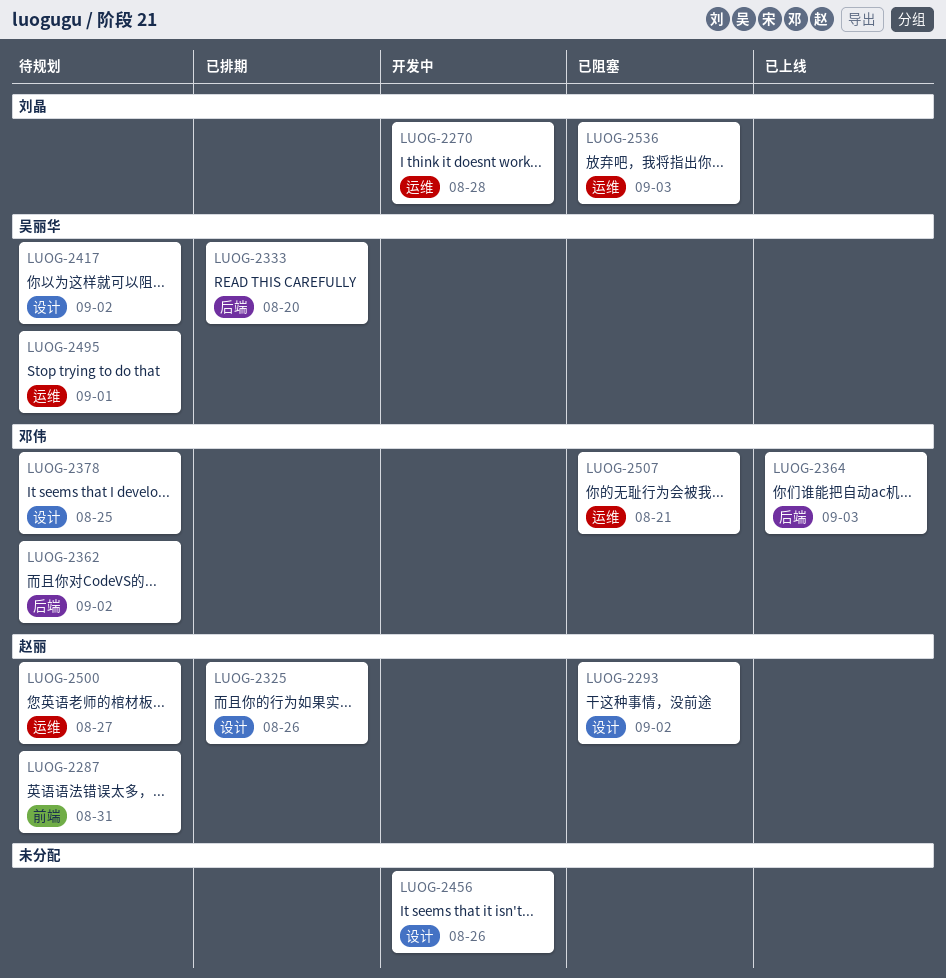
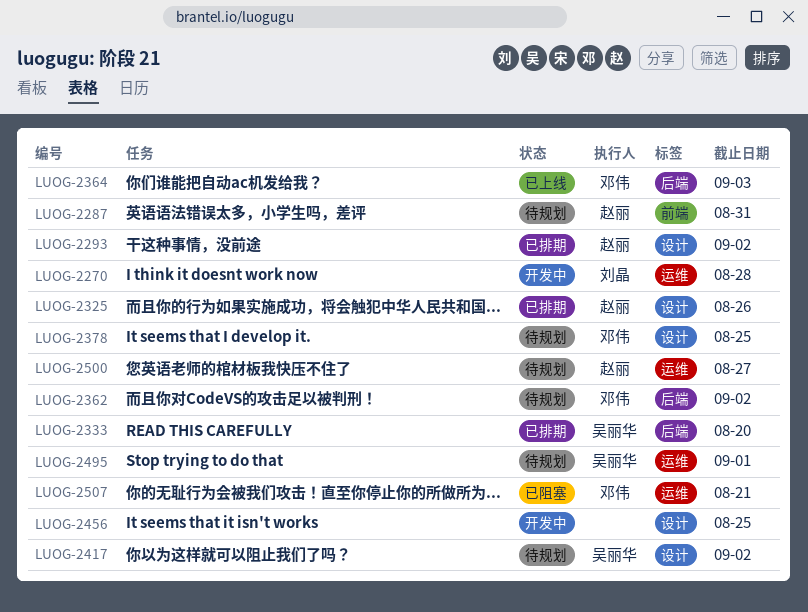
LUOG-2293, status: 已阻塞 -> 已排期
LUOG-2456, due: Aug 26 -> Aug 25
LUOG-2536: present -> none

